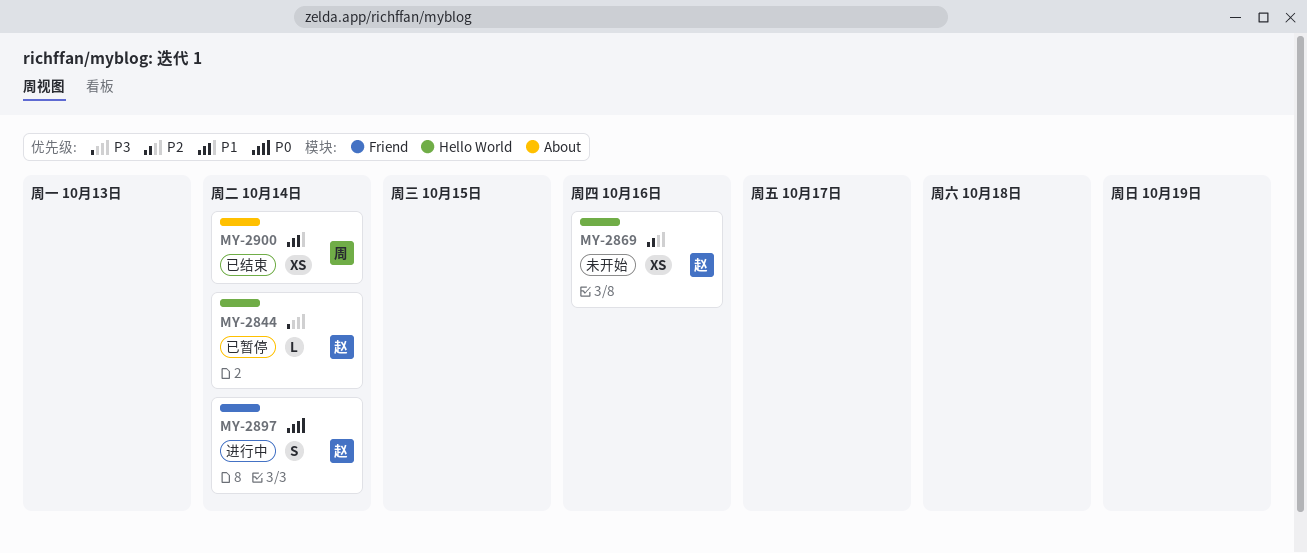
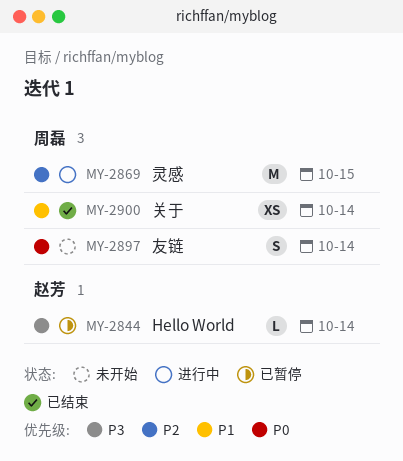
MY-2869, status: 未开始 -> 进行中
MY-2869, owner: 赵芳 -> 周磊
MY-2869, estimate: XS -> M
MY-2869, due: Oct 16 -> Oct 15
MY-2897, status: 进行中 -> 未开始
MY-2897, owner: 赵芳 -> 周磊

